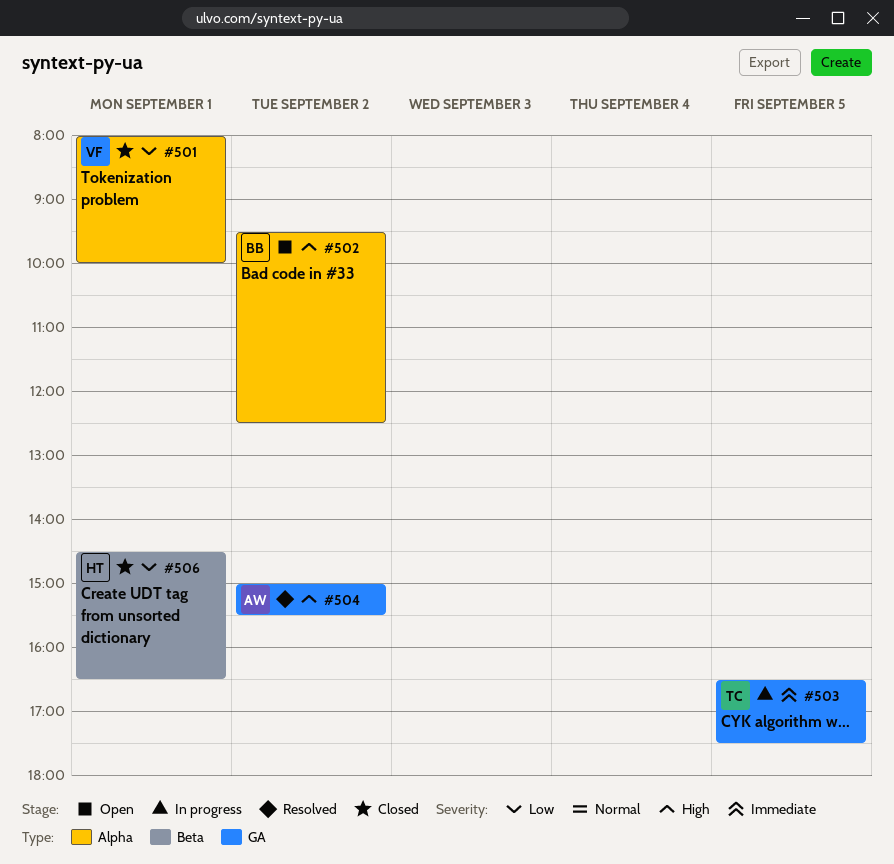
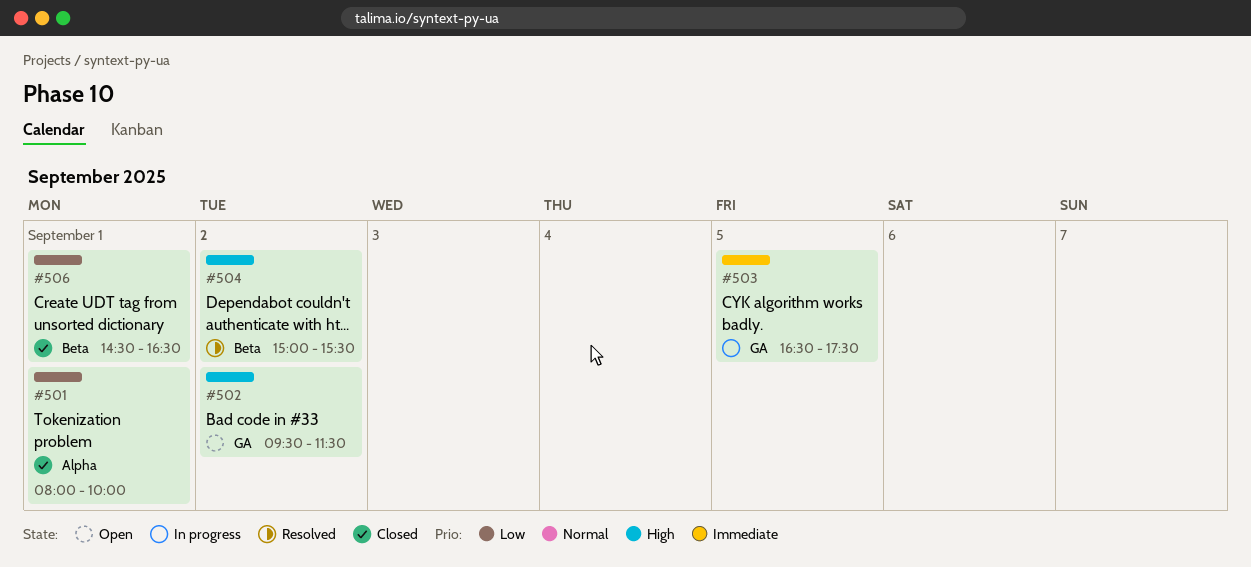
#502, label: Alpha -> GA
#502, ends: 12:30 -> 11:30
#504, label: GA -> Beta

